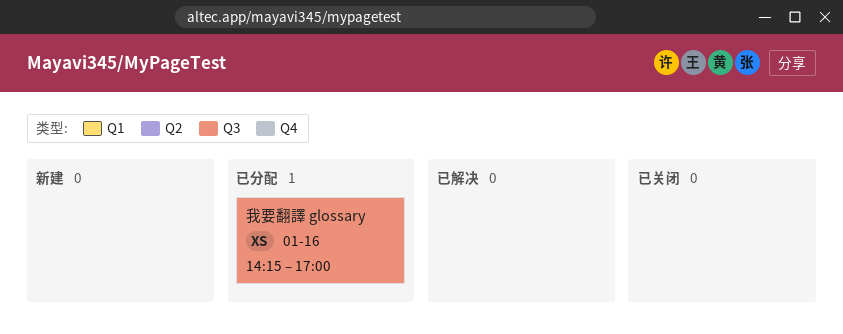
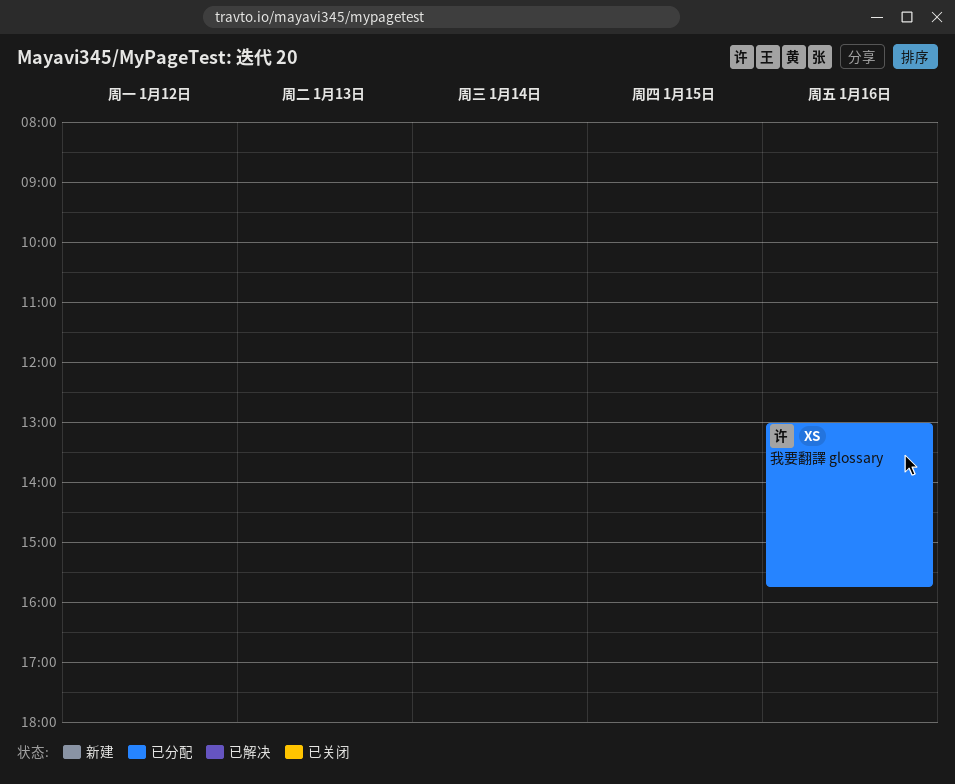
我要翻譯 glossary, begins: 14:15 -> 13:00
我要翻譯 glossary, ends: 17:00 -> 15:45

